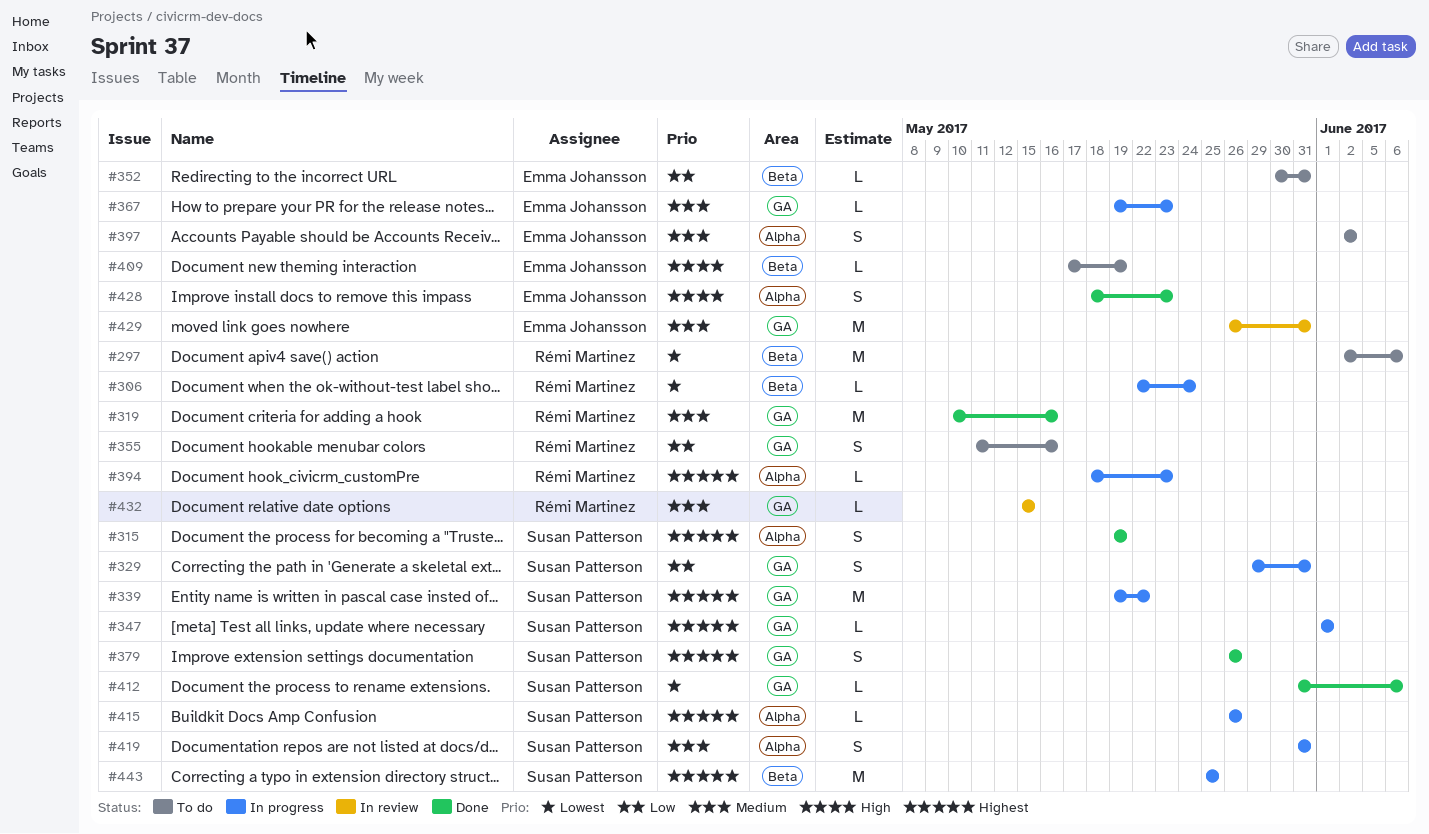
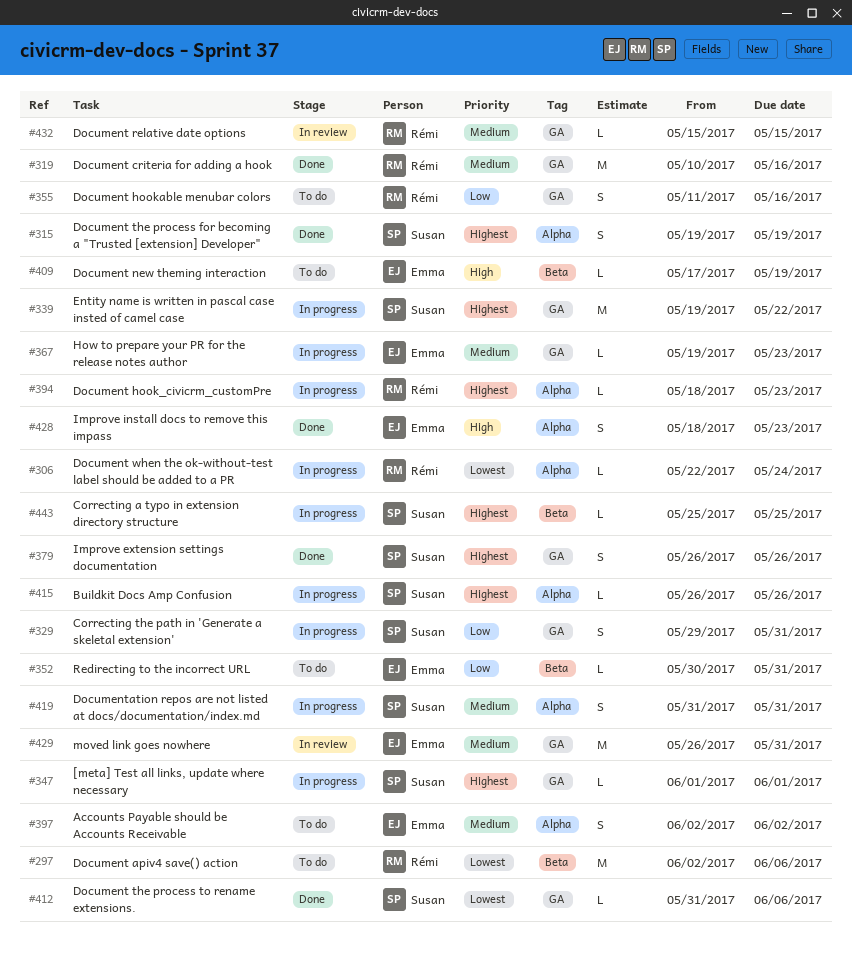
#306, label: Beta -> Alpha
#443, estimate: M -> L

